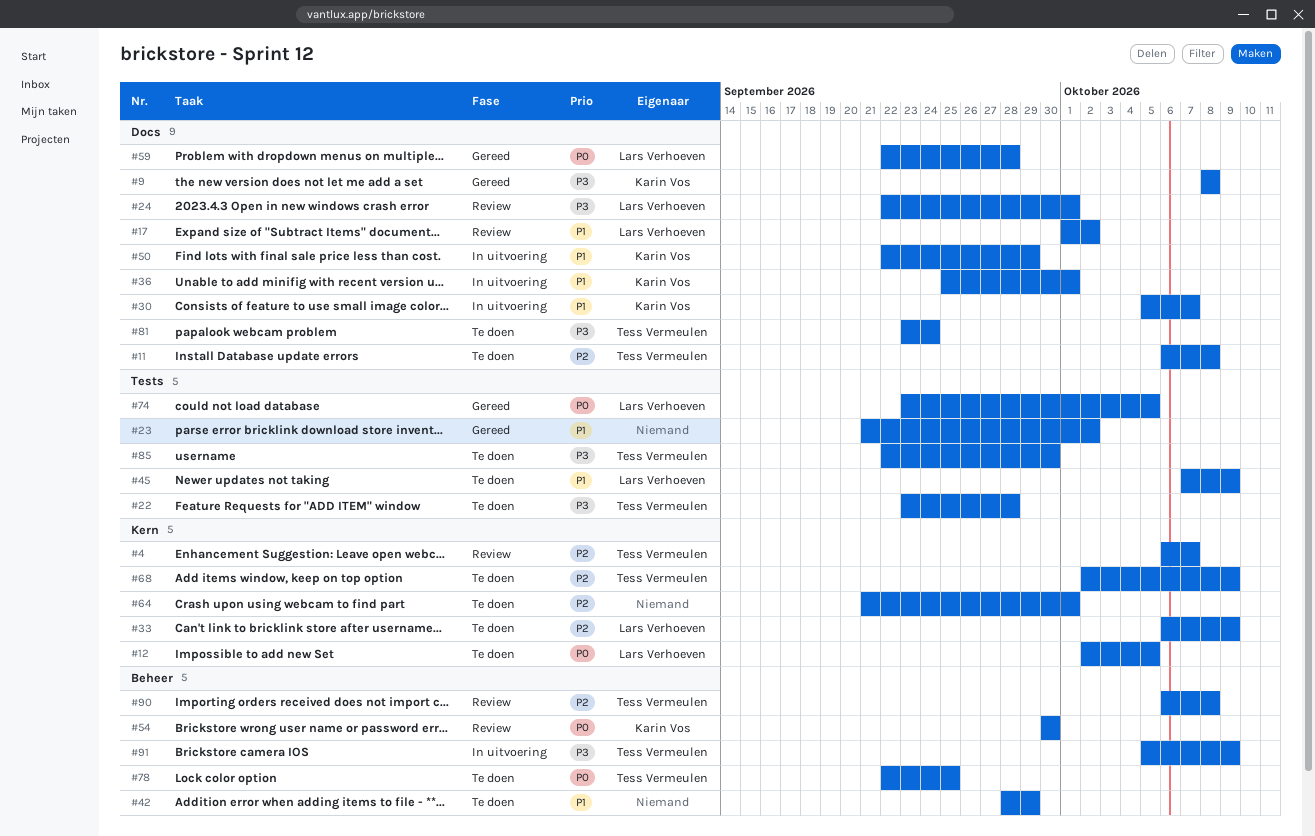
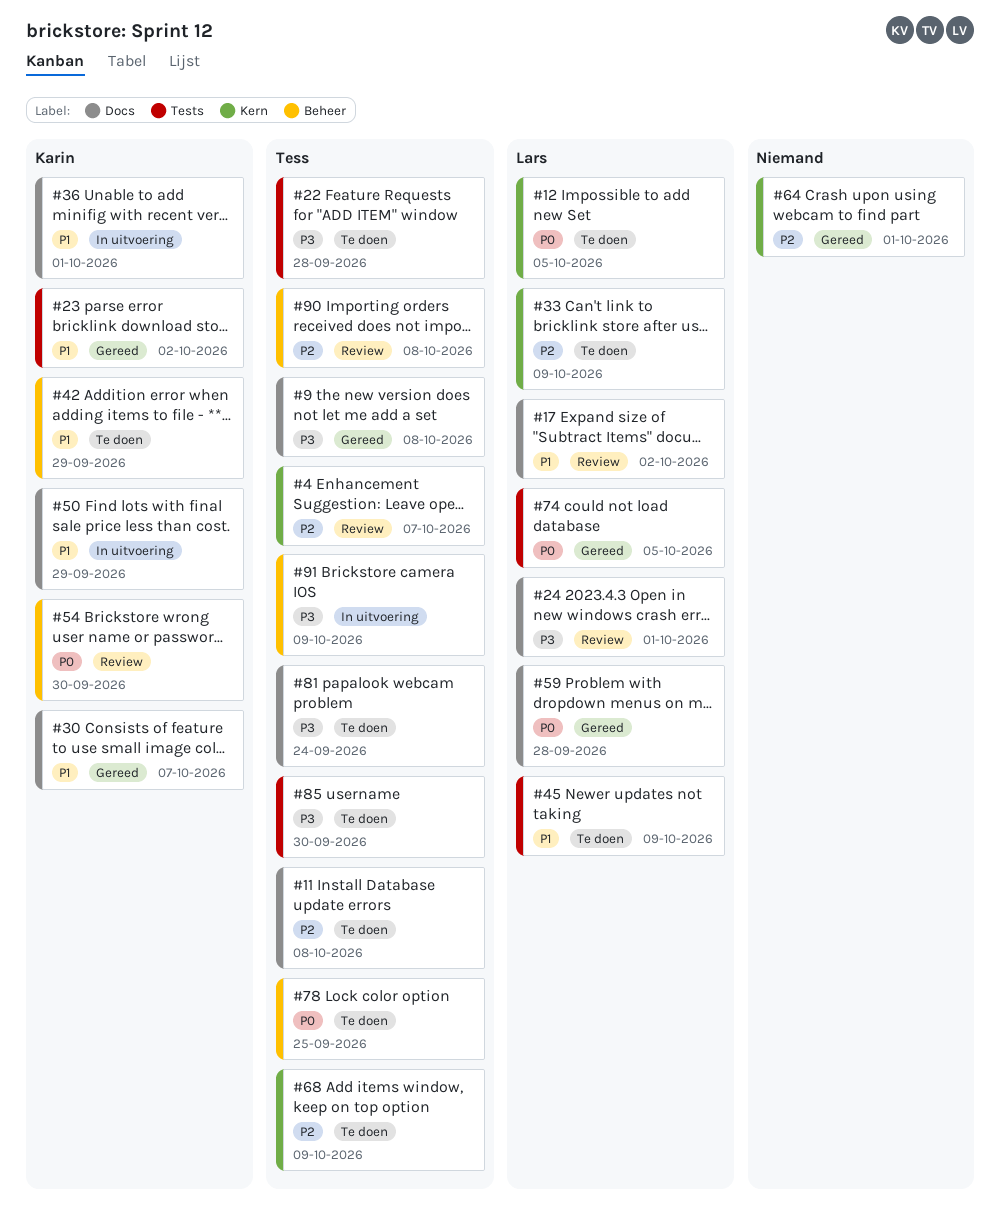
#9, owner: Karin Vos -> Tess Vermeulen
#23, owner: none -> Karin Vos
#30, status: In uitvoering -> Gereed
#42, owner: none -> Karin Vos
#64, status: Te doen -> Gereed

